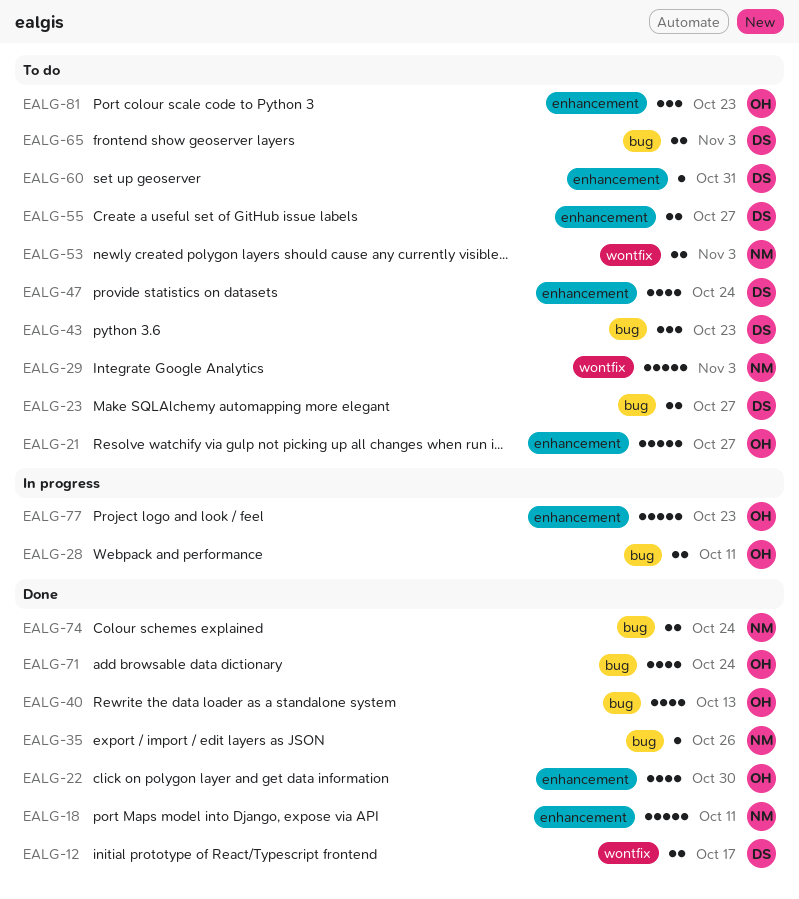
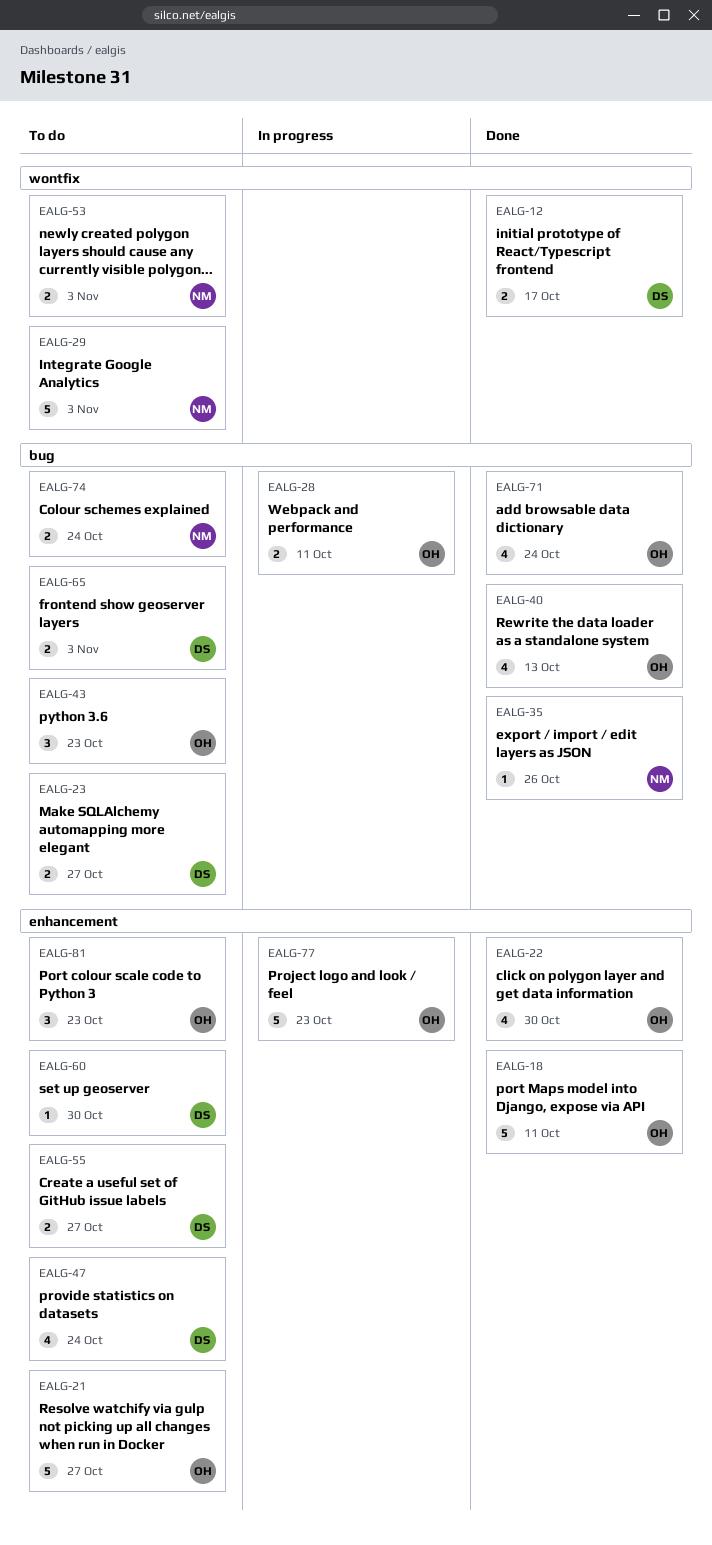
EALG-18, owner: NM -> OH
EALG-43, owner: DS -> OH
EALG-60, due: Oct 31 -> Oct 30
EALG-74, status: Done -> To do

